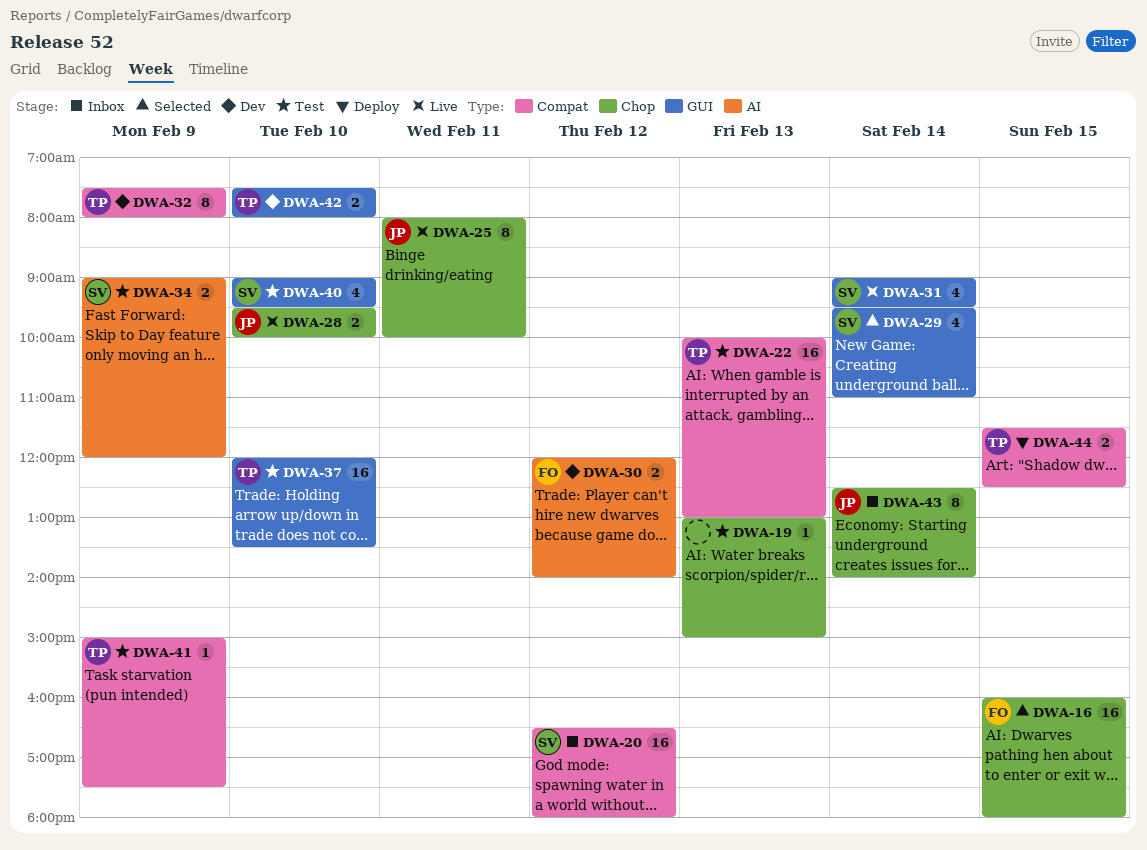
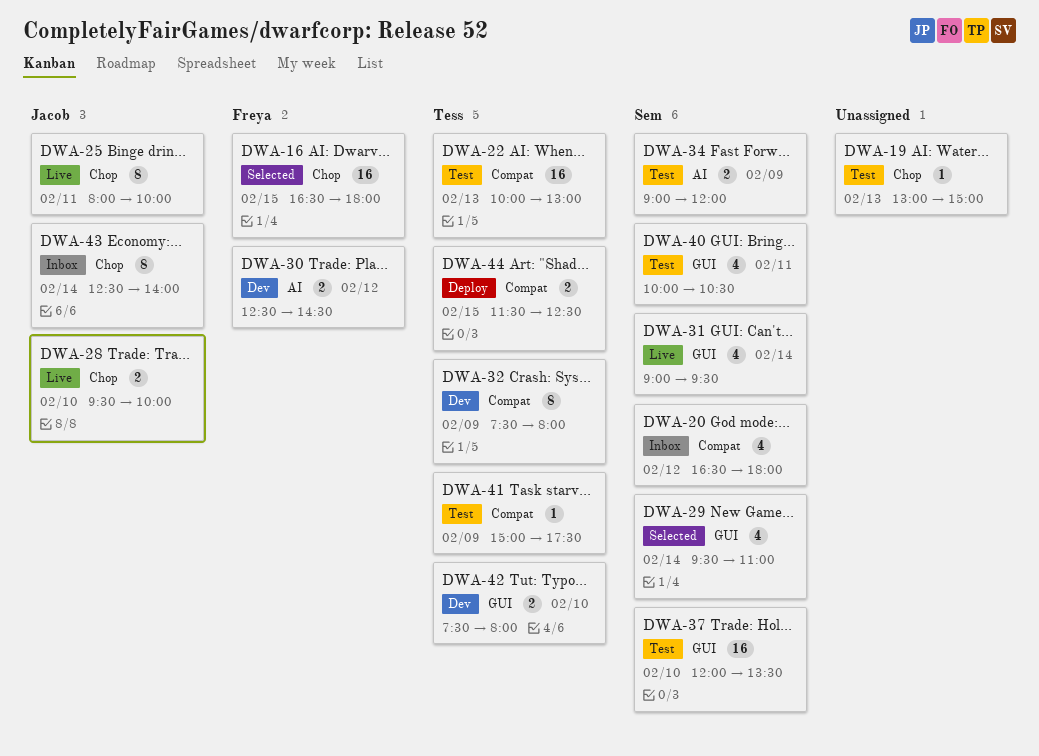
DWA-16, begins: 16:00 -> 16:30
DWA-20, estimate: 16 -> 4
DWA-30, begins: 12:00 -> 12:30
DWA-30, ends: 14:00 -> 14:30
DWA-37, owner: Tess -> Sem
DWA-40, day: Feb 10 -> Feb 11
DWA-40, begins: 09:00 -> 10:00
DWA-40, ends: 09:30 -> 10:30

